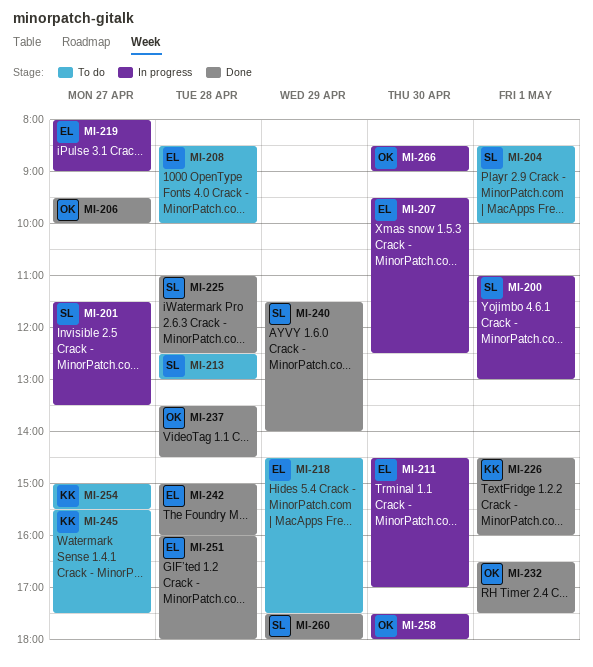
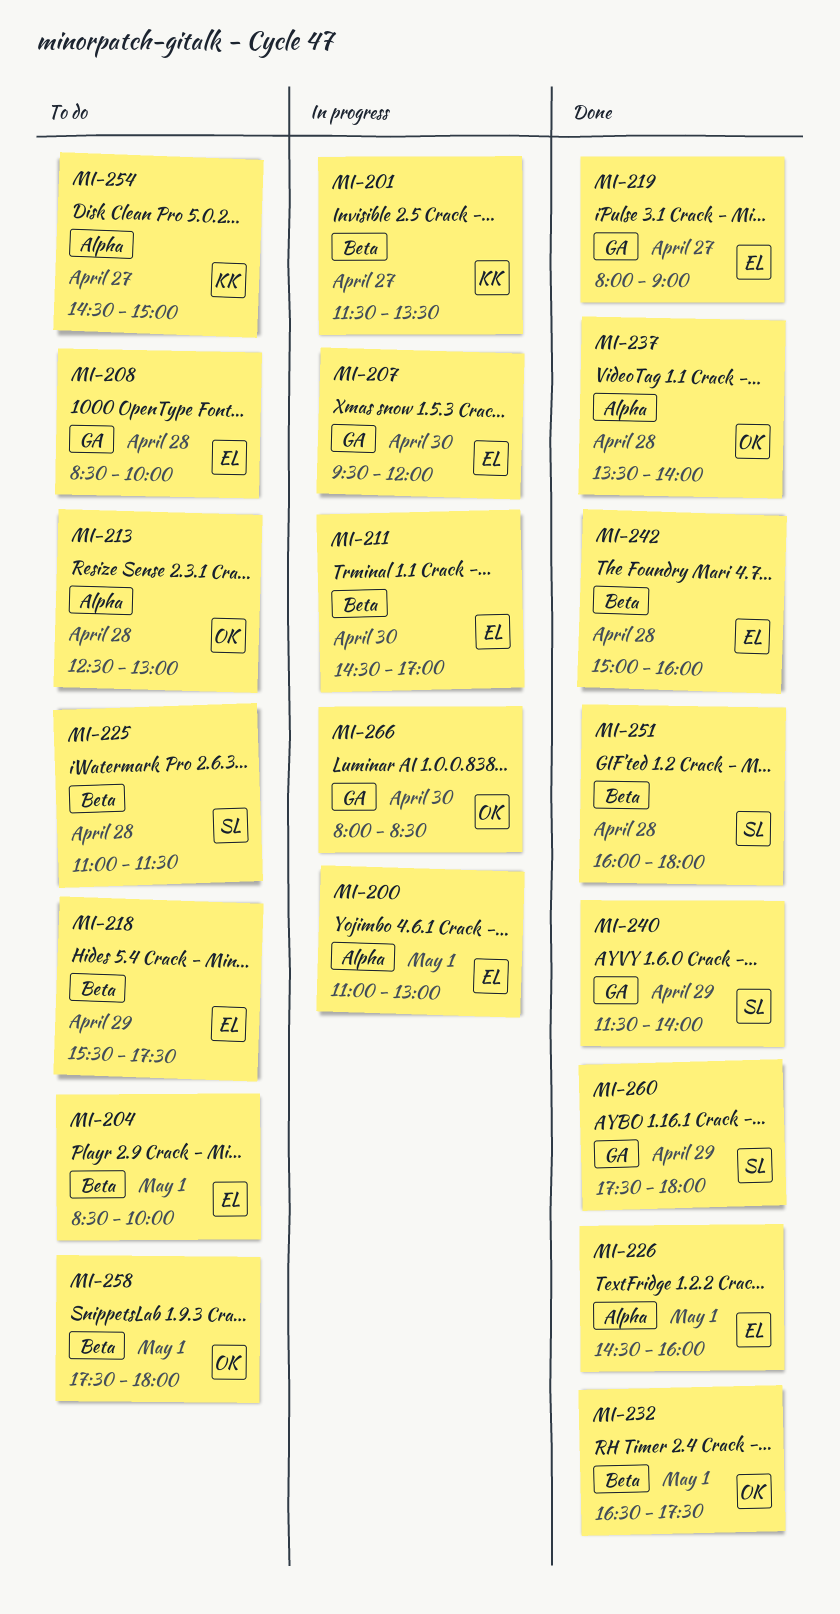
MI-200, owner: SL -> EL
MI-201, owner: SL -> KK
MI-204, owner: SL -> EL
MI-206: present -> none
MI-207, ends: 12:30 -> 12:00
MI-213, owner: SL -> OK
MI-218, begins: 14:30 -> 15:30
MI-219, status: In progress -> Done
MI-225, status: Done -> To do
MI-225, ends: 12:30 -> 11:30
MI-226, owner: KK -> EL
MI-237, ends: 14:30 -> 14:00
MI-245: present -> none
MI-251, owner: EL -> SL
MI-254, begins: 15:00 -> 14:30
MI-254, ends: 15:30 -> 15:00
MI-258, status: In progress -> To do
MI-258, day: Apr 30 -> May 1
MI-266, begins: 08:30 -> 08:00
MI-266, ends: 09:00 -> 08:30

